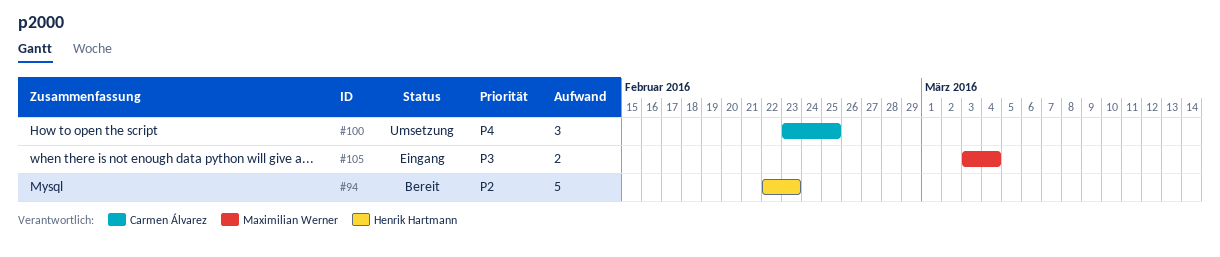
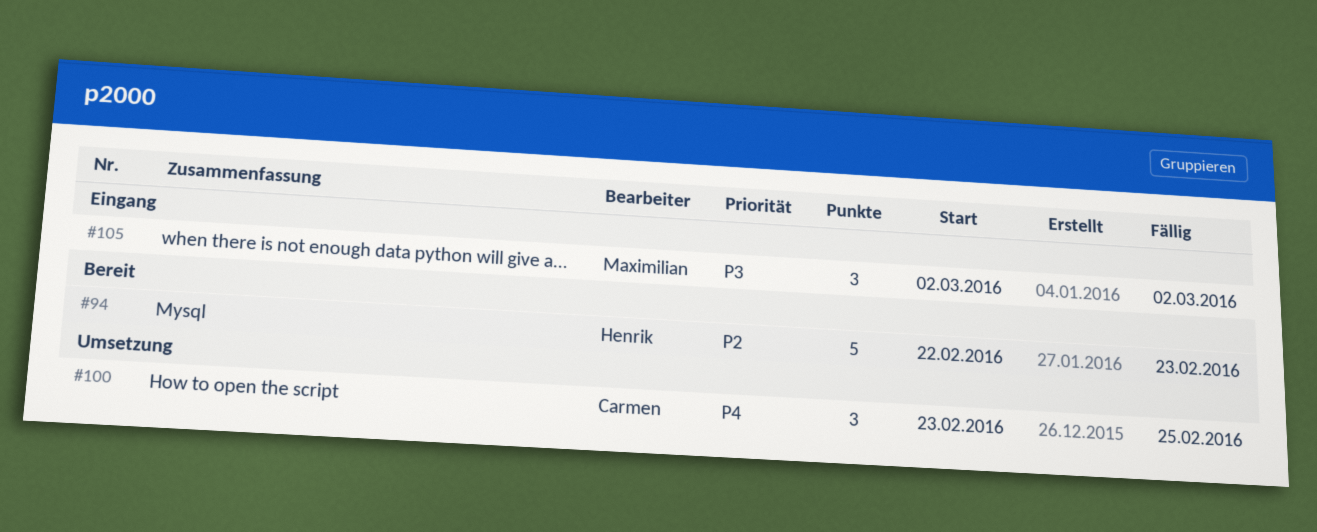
#105, estimate: 2 -> 3
#105, start: Mar 3 -> Mar 2
#105, due: Mar 4 -> Mar 2

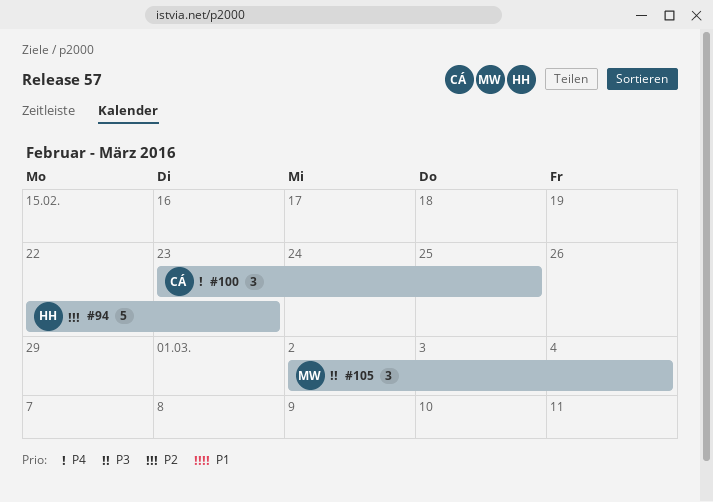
#105, due: Mar 2 -> Mar 4

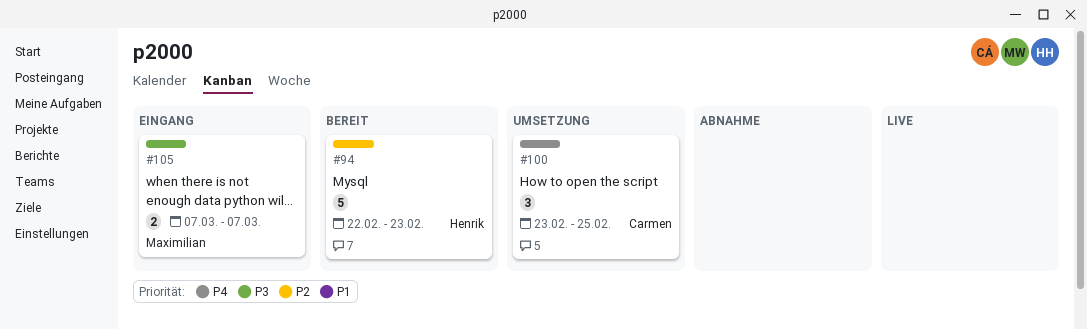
#105, estimate: 3 -> 2
#105, start: Mar 2 -> Mar 7
#105, due: Mar 4 -> Mar 7

